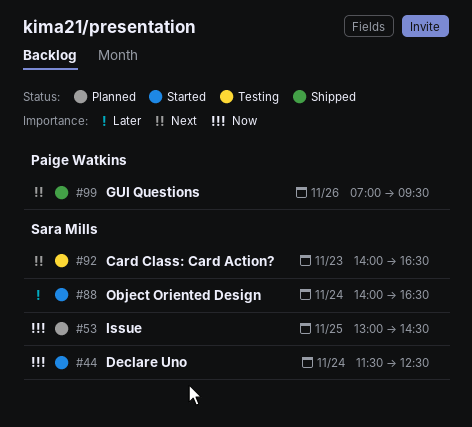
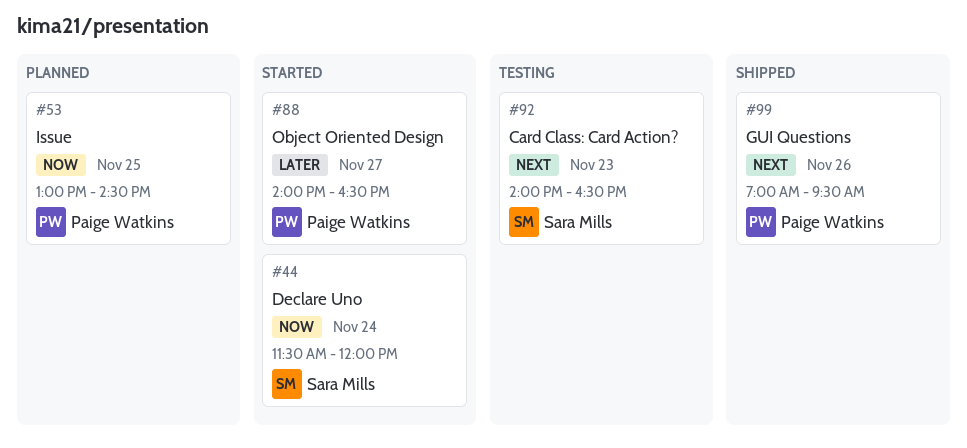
#44, ends: 12:30 -> 12:00
#53, owner: Sara Mills -> Paige Watkins
#88, owner: Sara Mills -> Paige Watkins
#88, day: Nov 24 -> Nov 27

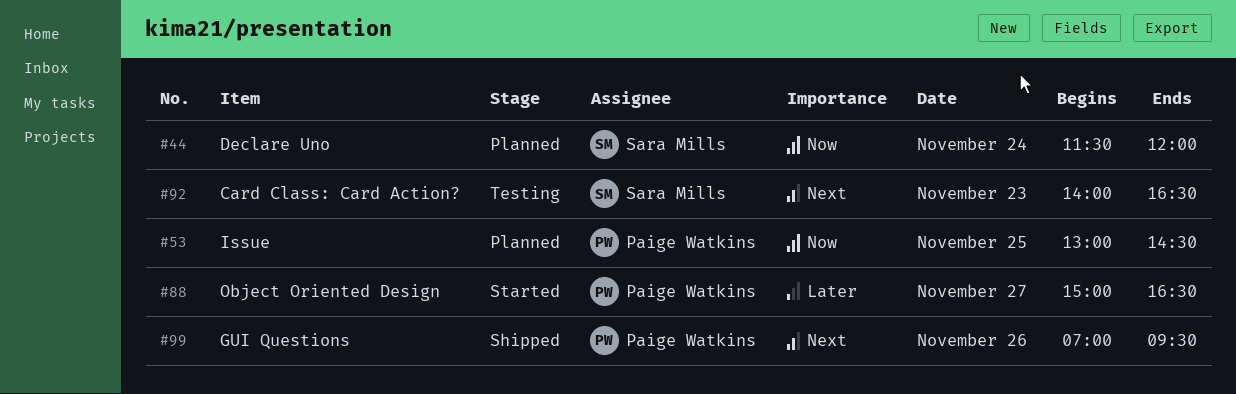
#44, status: Started -> Planned
#88, begins: 14:00 -> 15:00

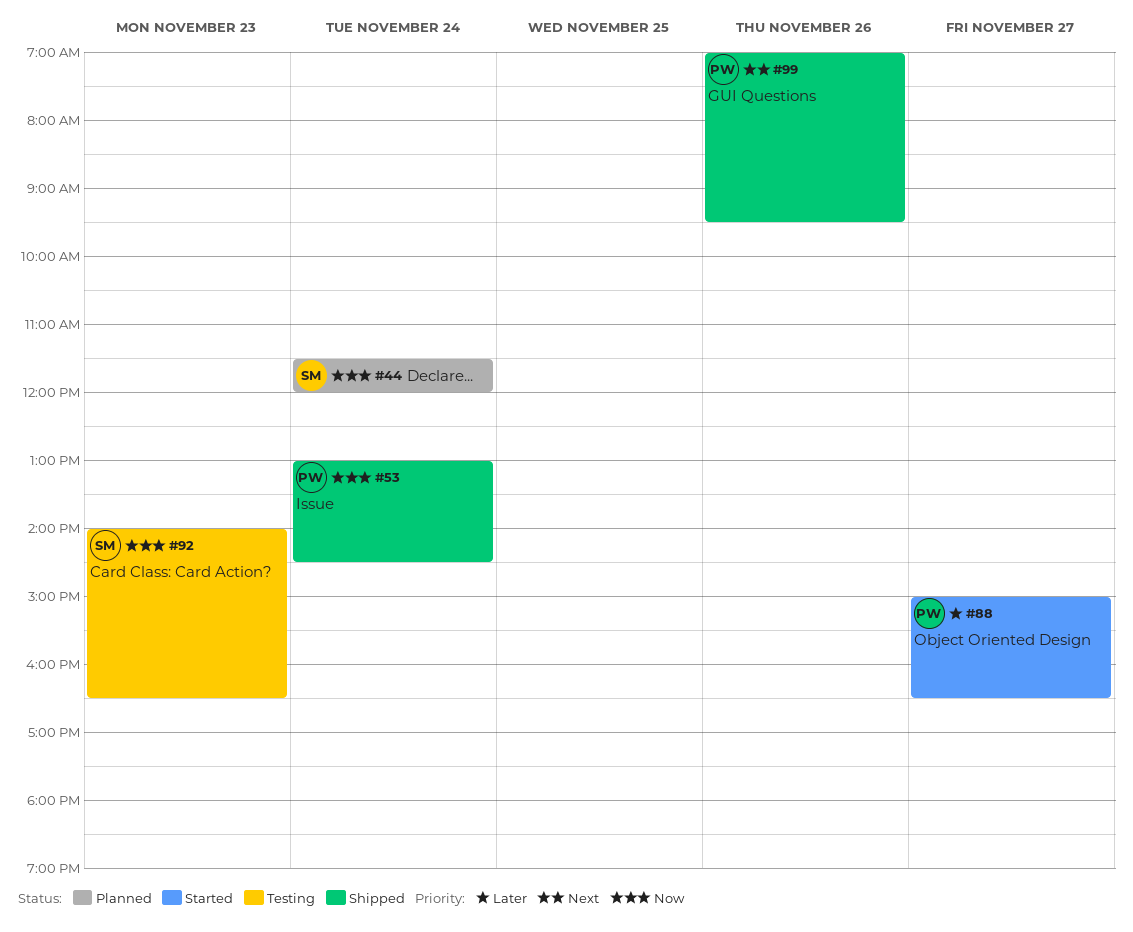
#53, status: Planned -> Shipped
#53, day: Nov 25 -> Nov 24
#92, priority: Next -> Now

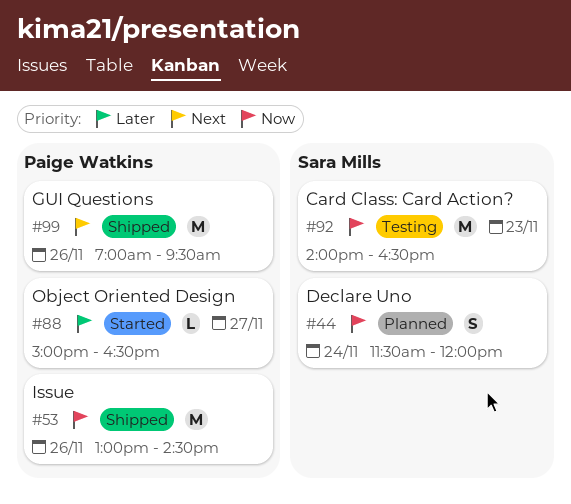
#53, day: Nov 24 -> Nov 26

